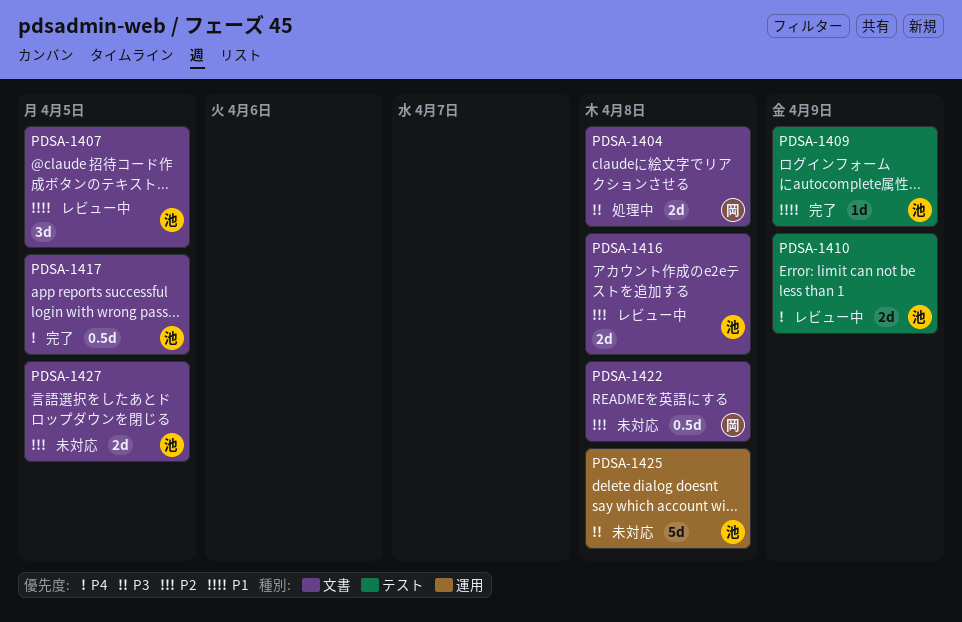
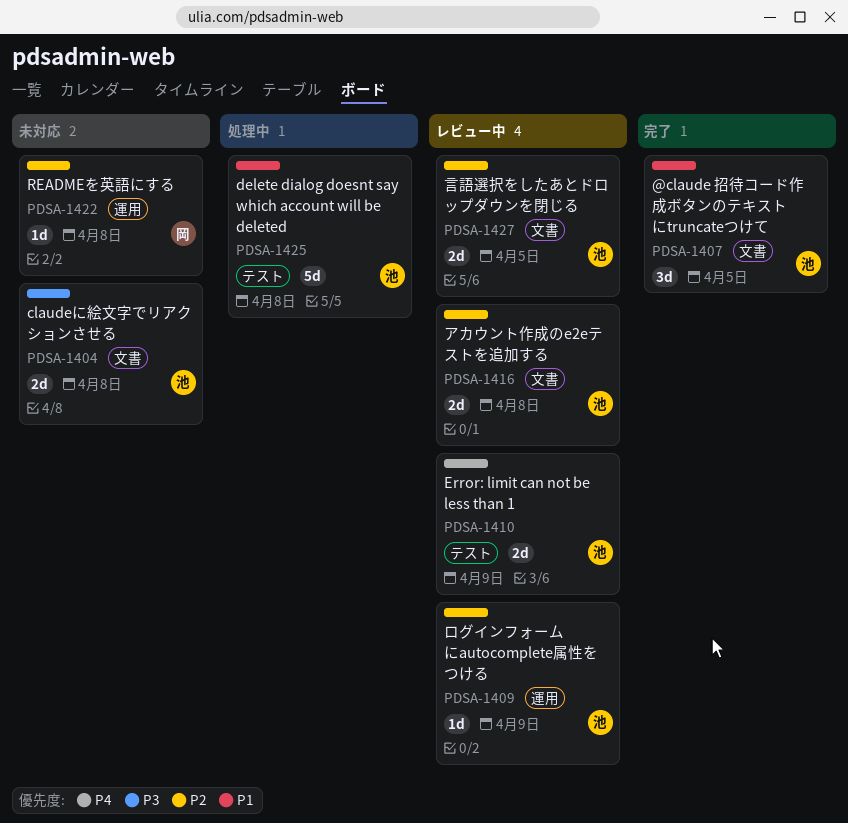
PDSA-1404, status: 処理中 -> 未対応
PDSA-1404, owner: 岡 -> 池
PDSA-1407, status: レビュー中 -> 完了
PDSA-1409, status: 完了 -> レビュー中
PDSA-1409, priority: P1 -> P2
PDSA-1409, label: テスト -> 運用
PDSA-1417: present -> none
PDSA-1422, label: 文書 -> 運用
PDSA-1422, estimate: 0.5d -> 1d
PDSA-1425, status: 未対応 -> 処理中
PDSA-1425, priority: P3 -> P1
PDSA-1425, label: 運用 -> テスト
PDSA-1427, status: 未対応 -> レビュー中

